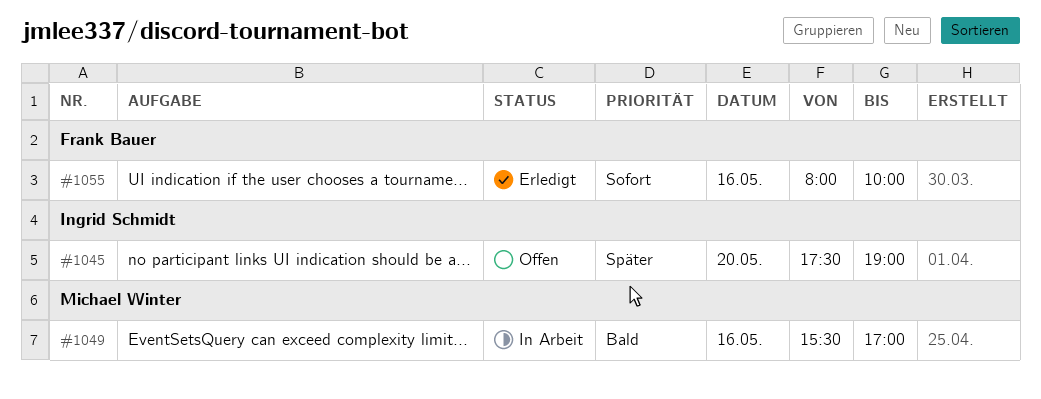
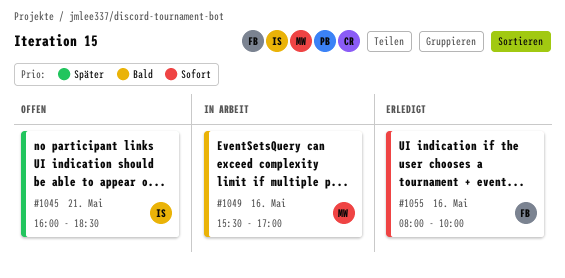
#1045, day: May 20 -> May 21
#1045, begins: 17:30 -> 16:00
#1045, ends: 19:00 -> 18:30

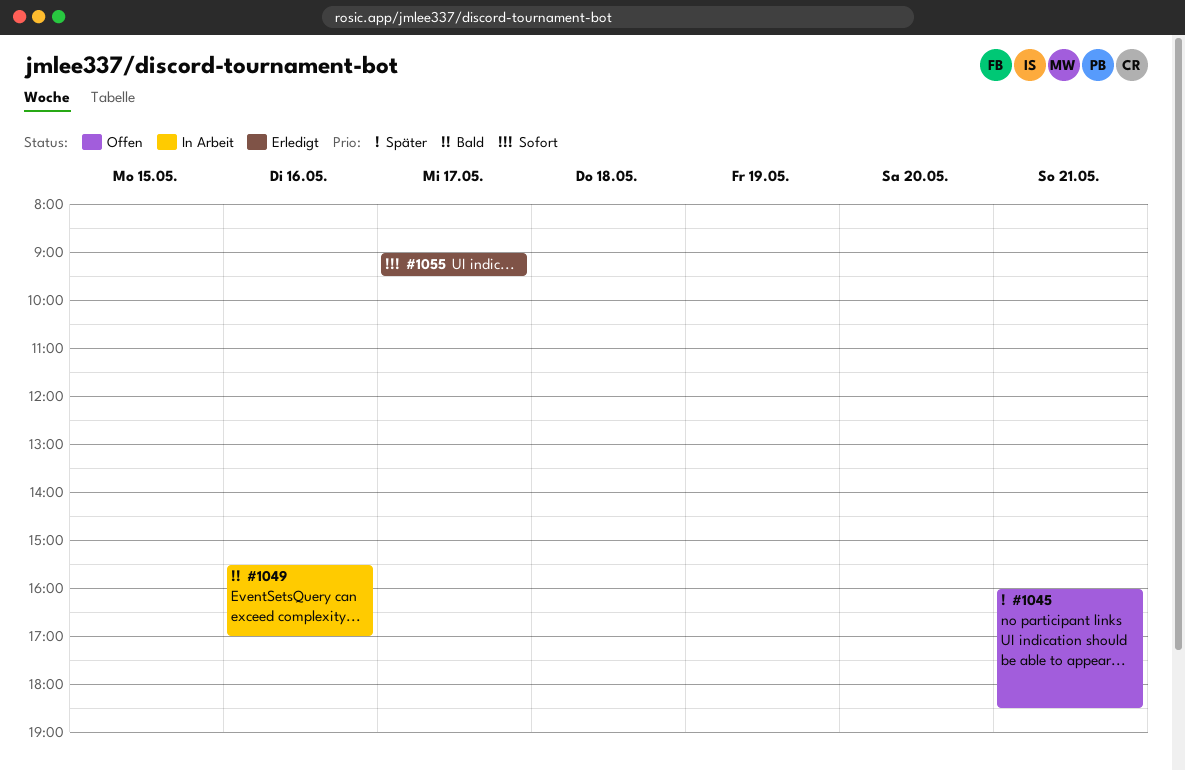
#1055, day: May 16 -> May 17
#1055, begins: 08:00 -> 09:00
#1055, ends: 10:00 -> 09:30

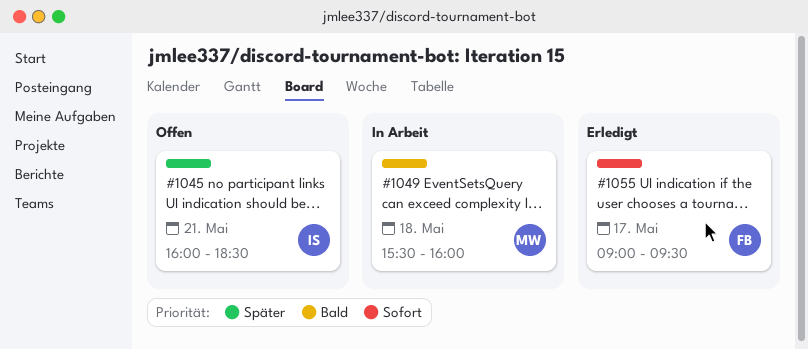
#1049, day: May 16 -> May 18
#1049, ends: 17:00 -> 16:00

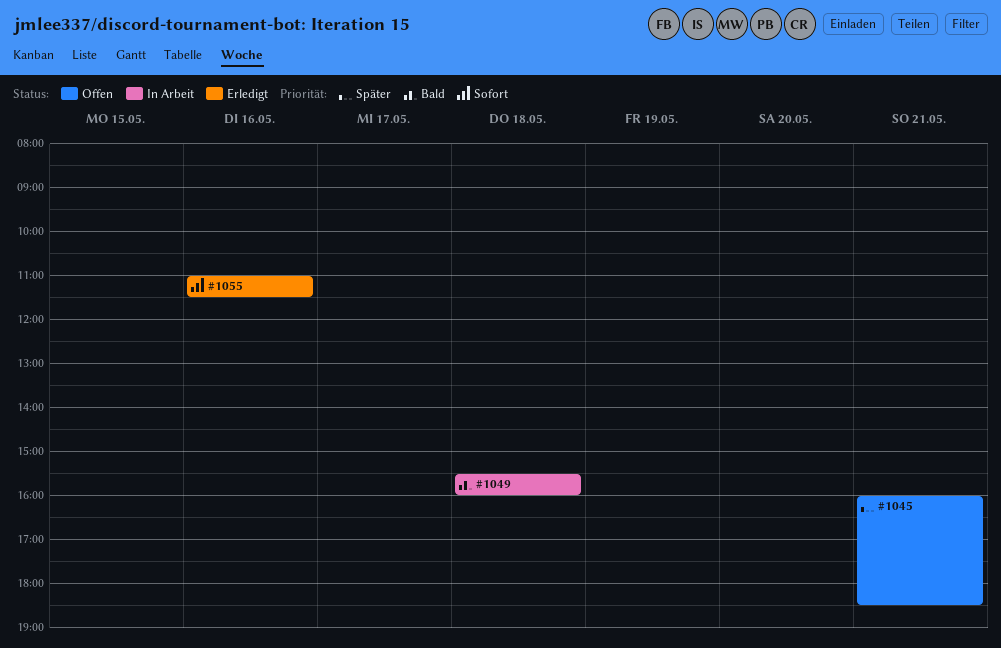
#1055, day: May 17 -> May 16
#1055, begins: 09:00 -> 11:00
#1055, ends: 09:30 -> 11:30

